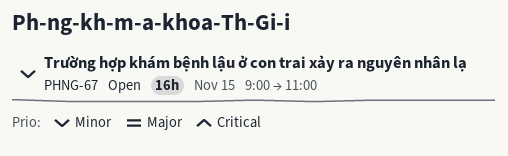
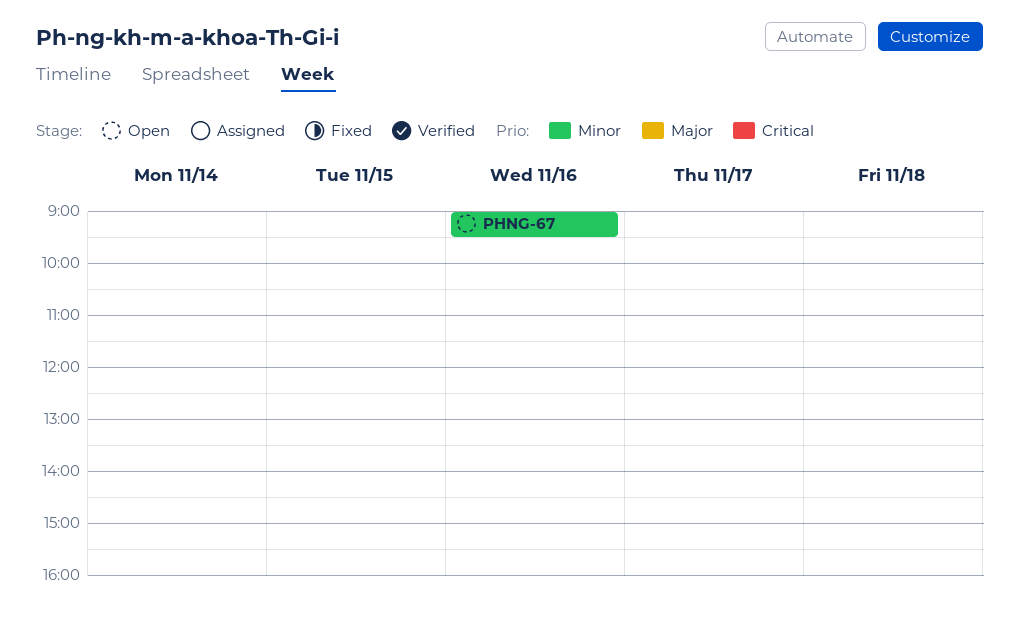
PHNG-67, day: Nov 15 -> Nov 16
PHNG-67, ends: 11:00 -> 09:30

